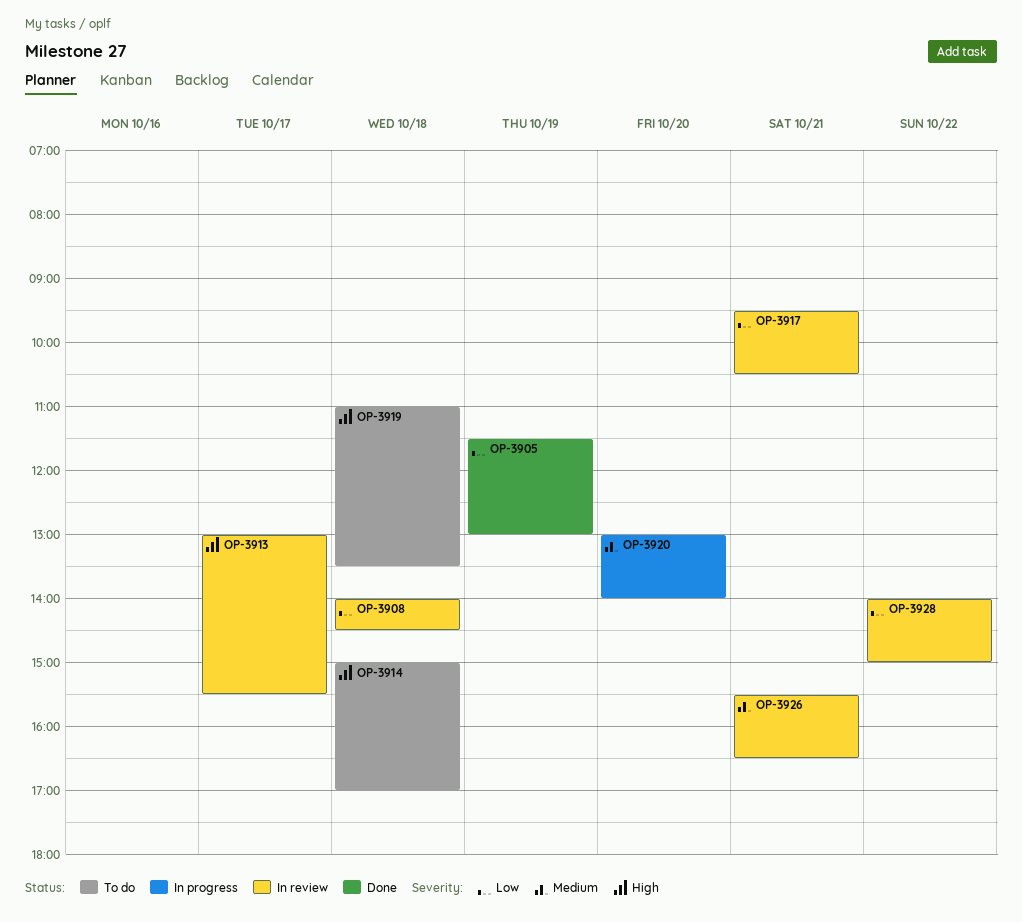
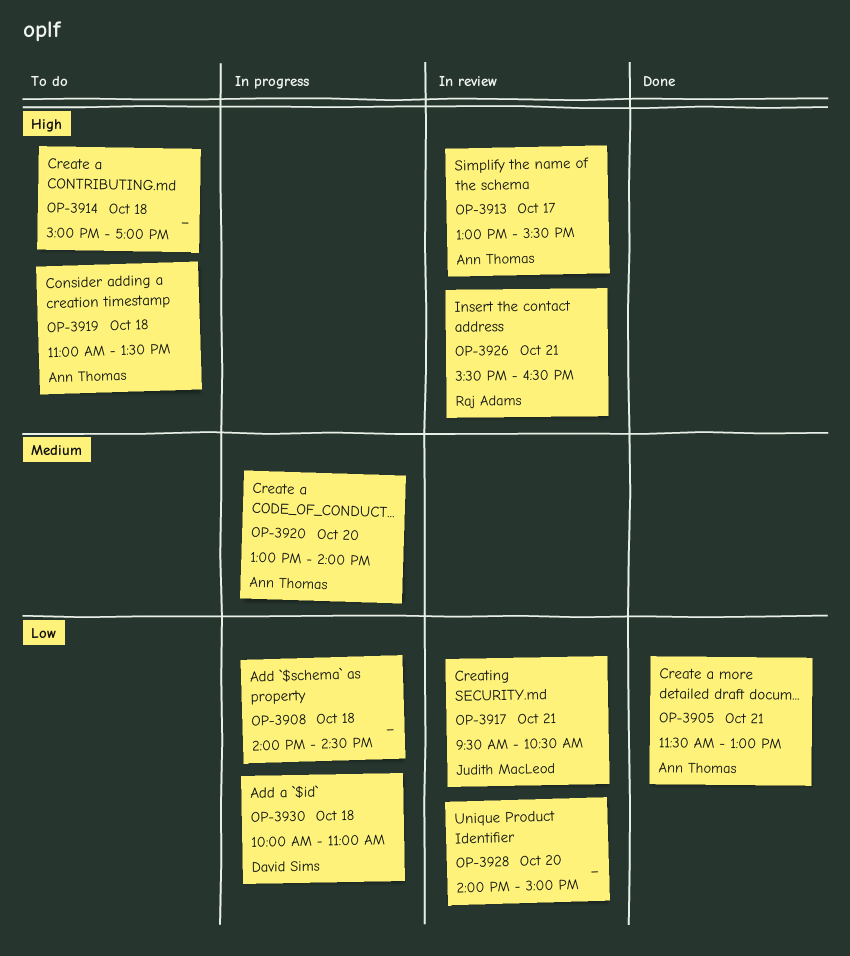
OP-3905, day: Oct 19 -> Oct 21
OP-3908, status: In review -> In progress
OP-3926, priority: Medium -> High
OP-3928, day: Oct 22 -> Oct 20
OP-3930: none -> present

